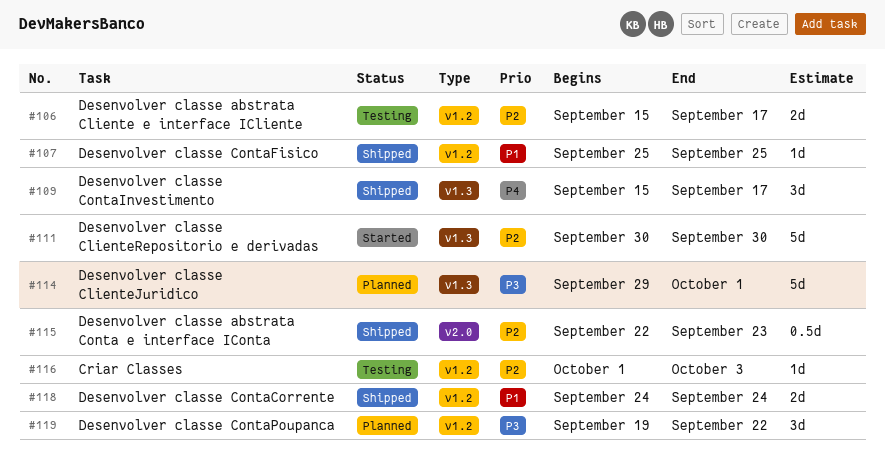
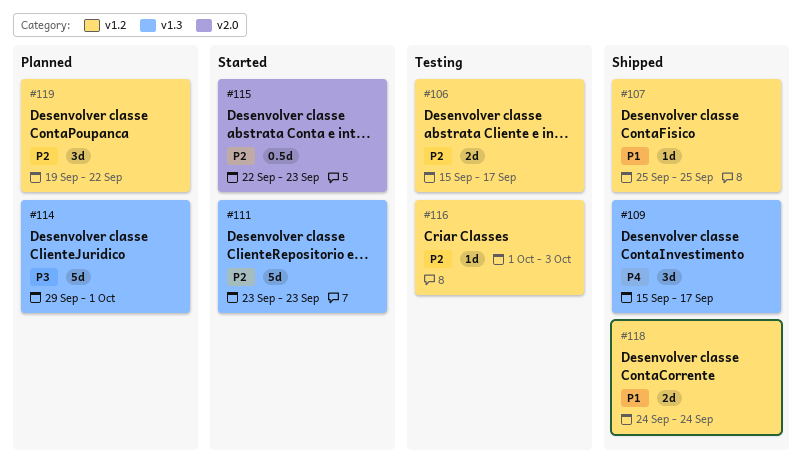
#111, start: Sep 30 -> Sep 23
#111, due: Sep 30 -> Sep 23
#115, status: Shipped -> Started
#119, priority: P3 -> P2

